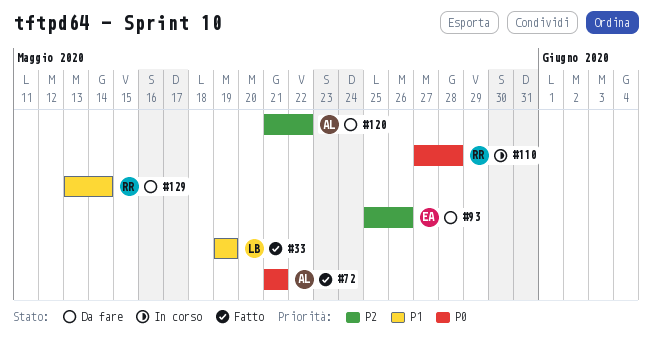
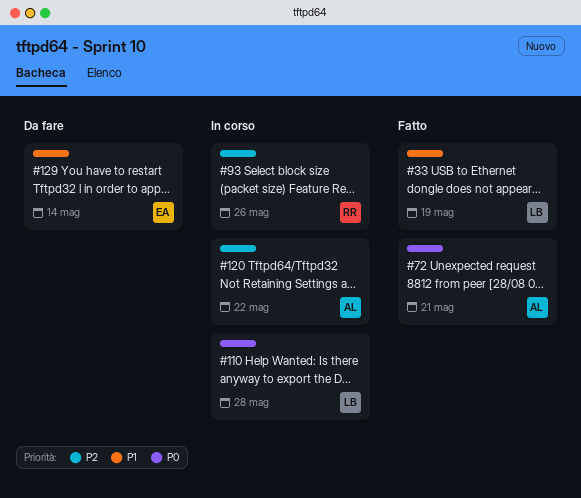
#93, status: Da fare -> In corso
#93, owner: EA -> RR
#110, owner: RR -> LB
#120, status: Da fare -> In corso
#129, owner: RR -> EA

